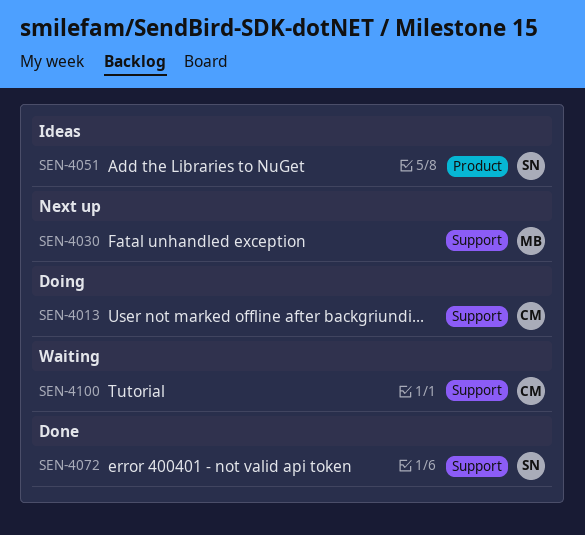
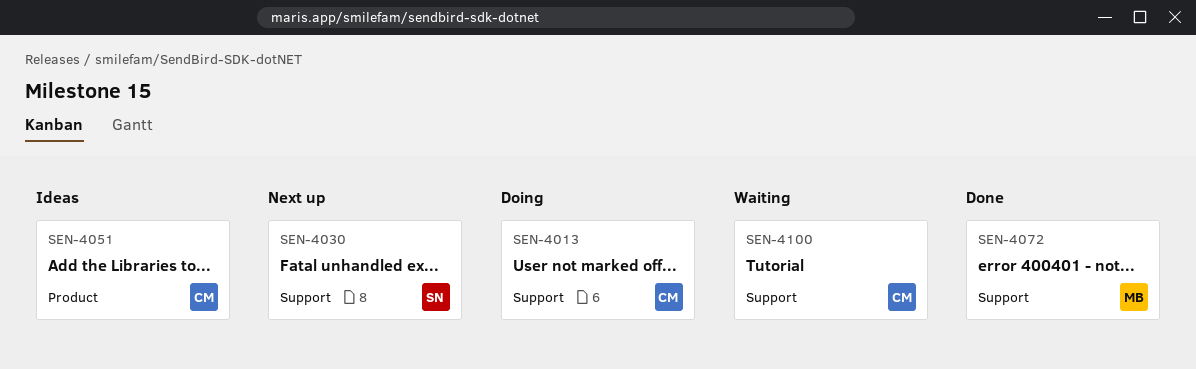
SEN-4030, owner: MB -> SN
SEN-4051, owner: SN -> CM
SEN-4072, owner: SN -> MB

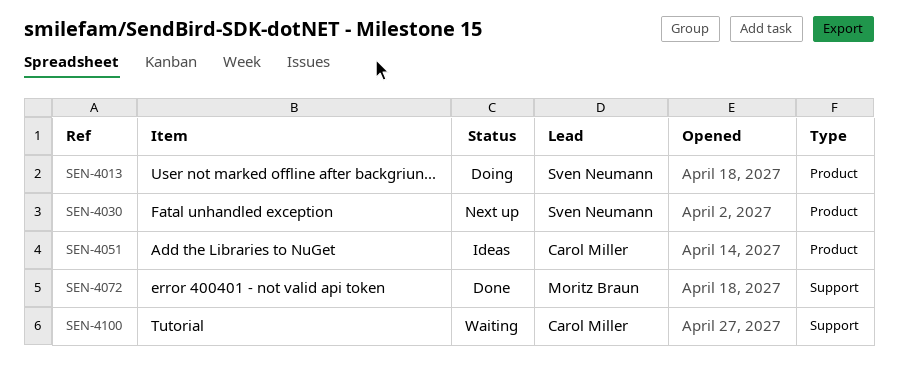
SEN-4013, owner: Carol Miller -> Sven Neumann
SEN-4013, label: Support -> Product
SEN-4030, label: Support -> Product

